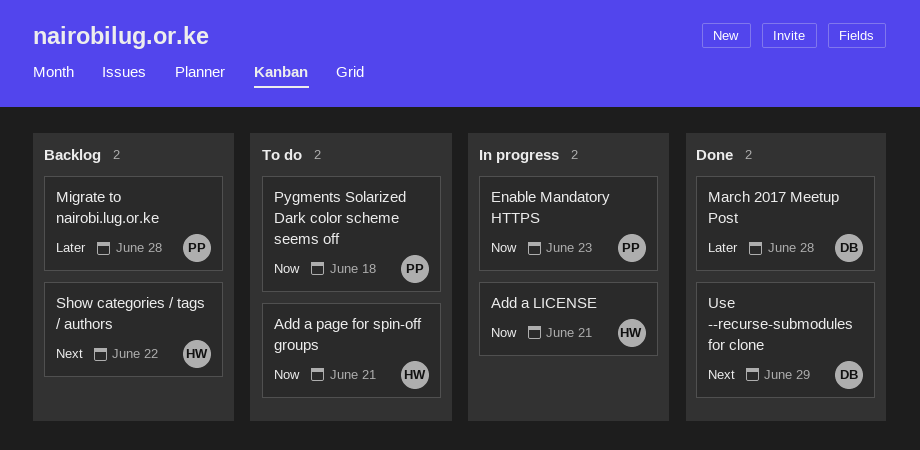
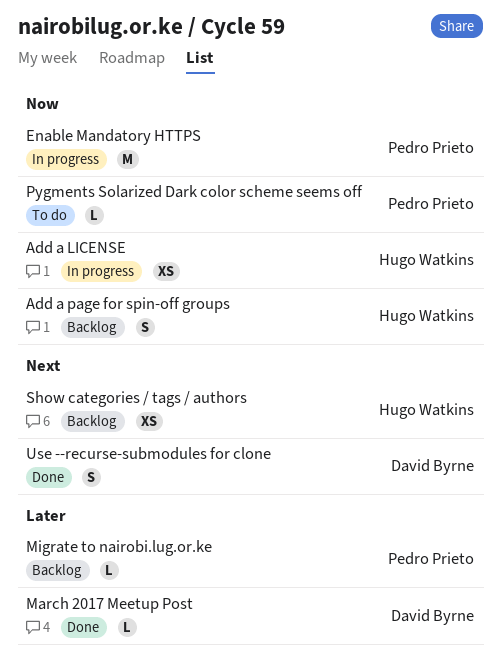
Add a page for spin-off groups, status: To do -> Backlog

